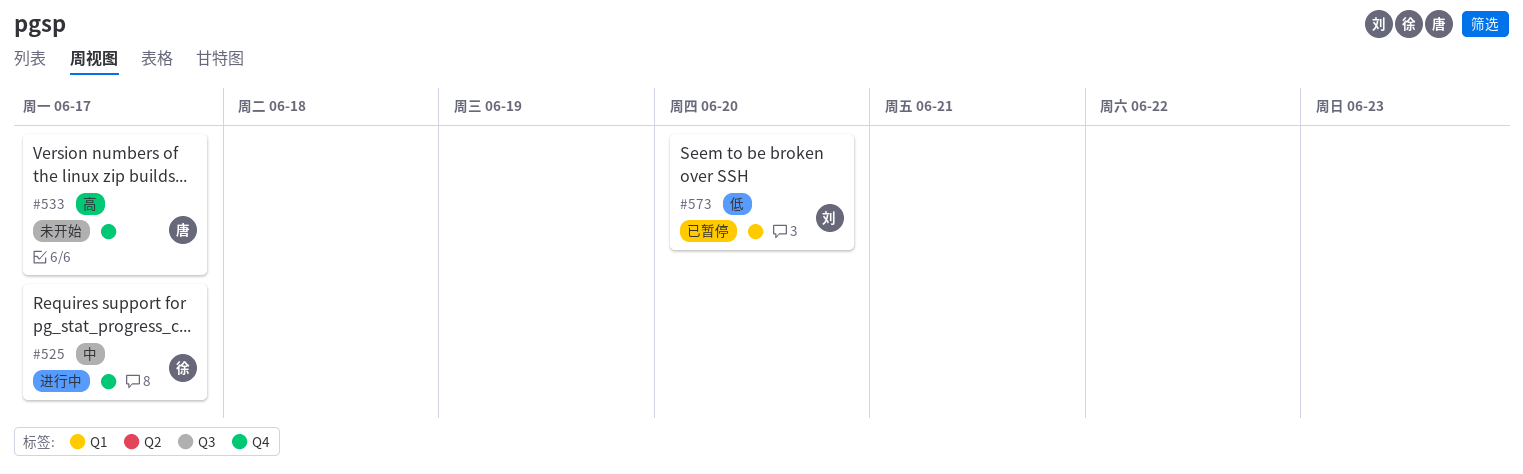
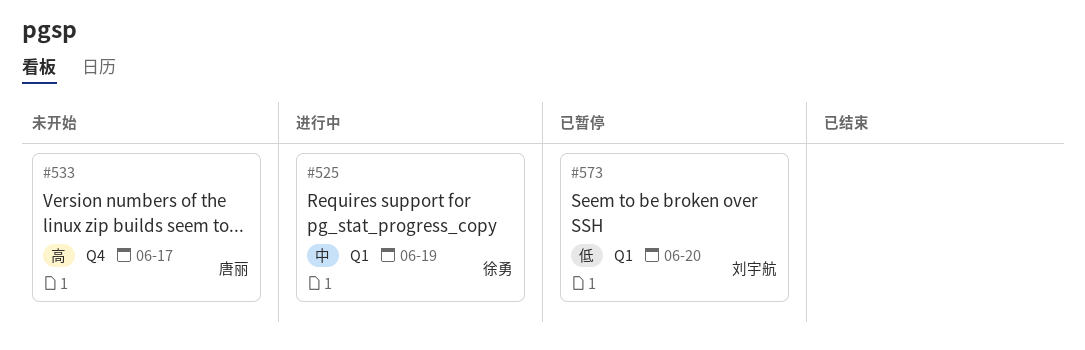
#525, label: Q4 -> Q1
#525, due: Jun 17 -> Jun 19

